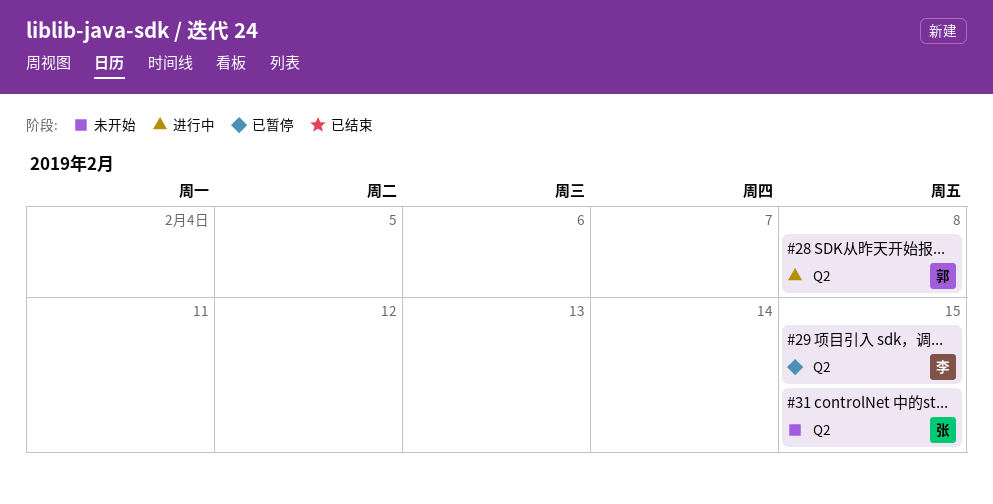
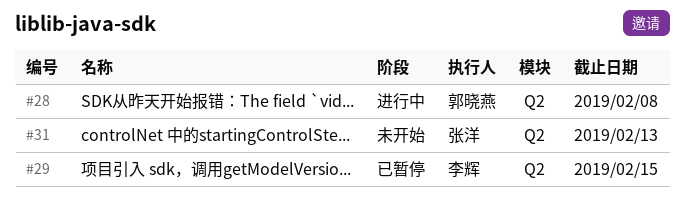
#31, due: Feb 15 -> Feb 13

